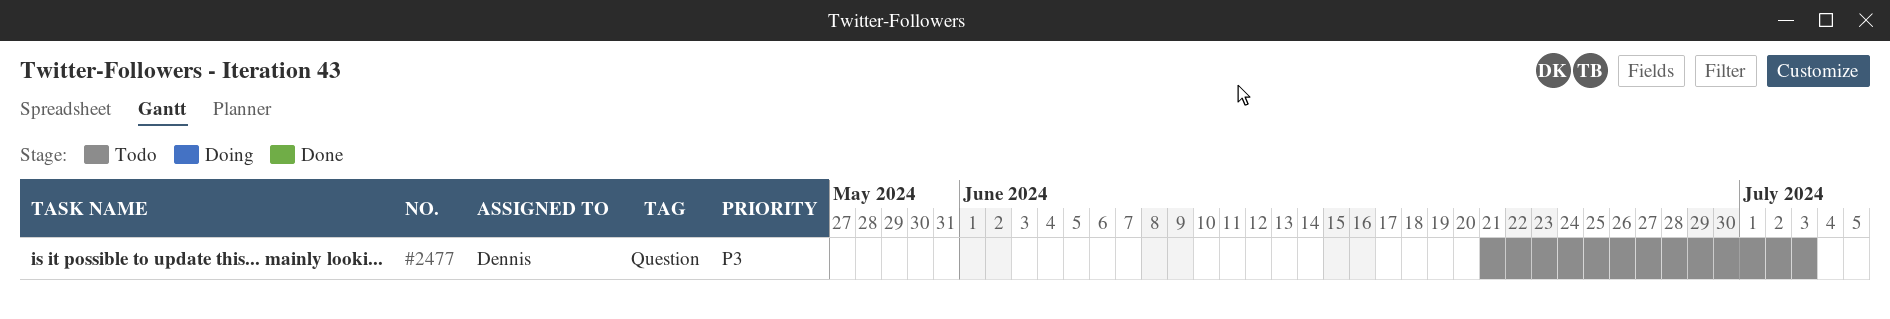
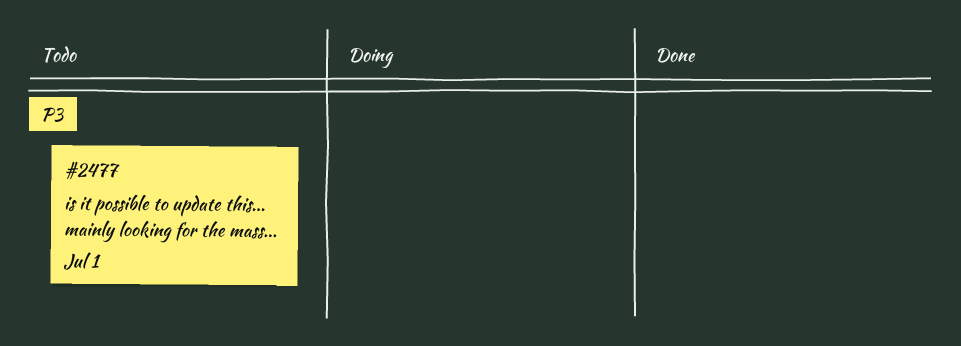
#2477, due: Jul 3 -> Jul 1

